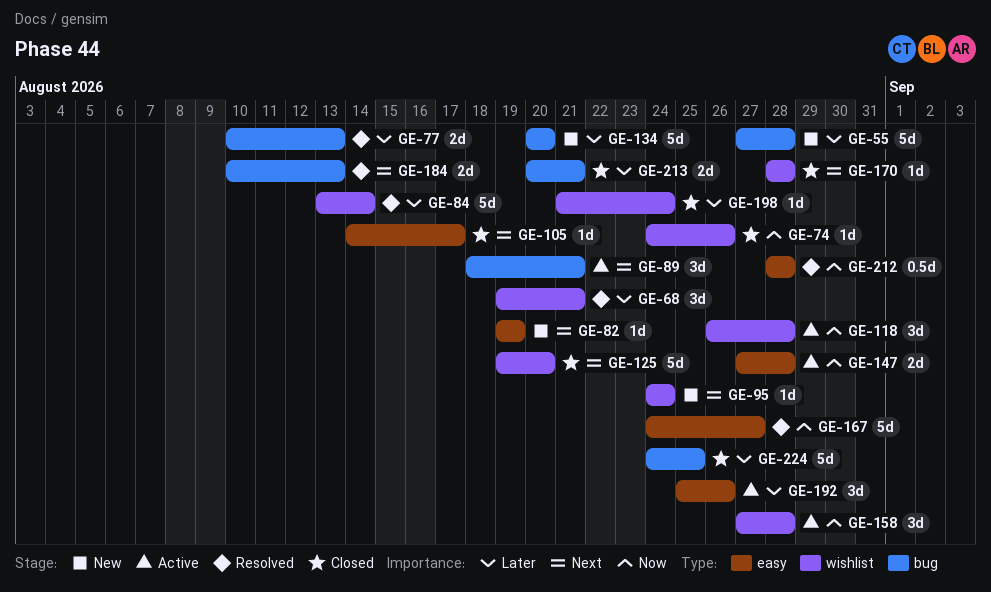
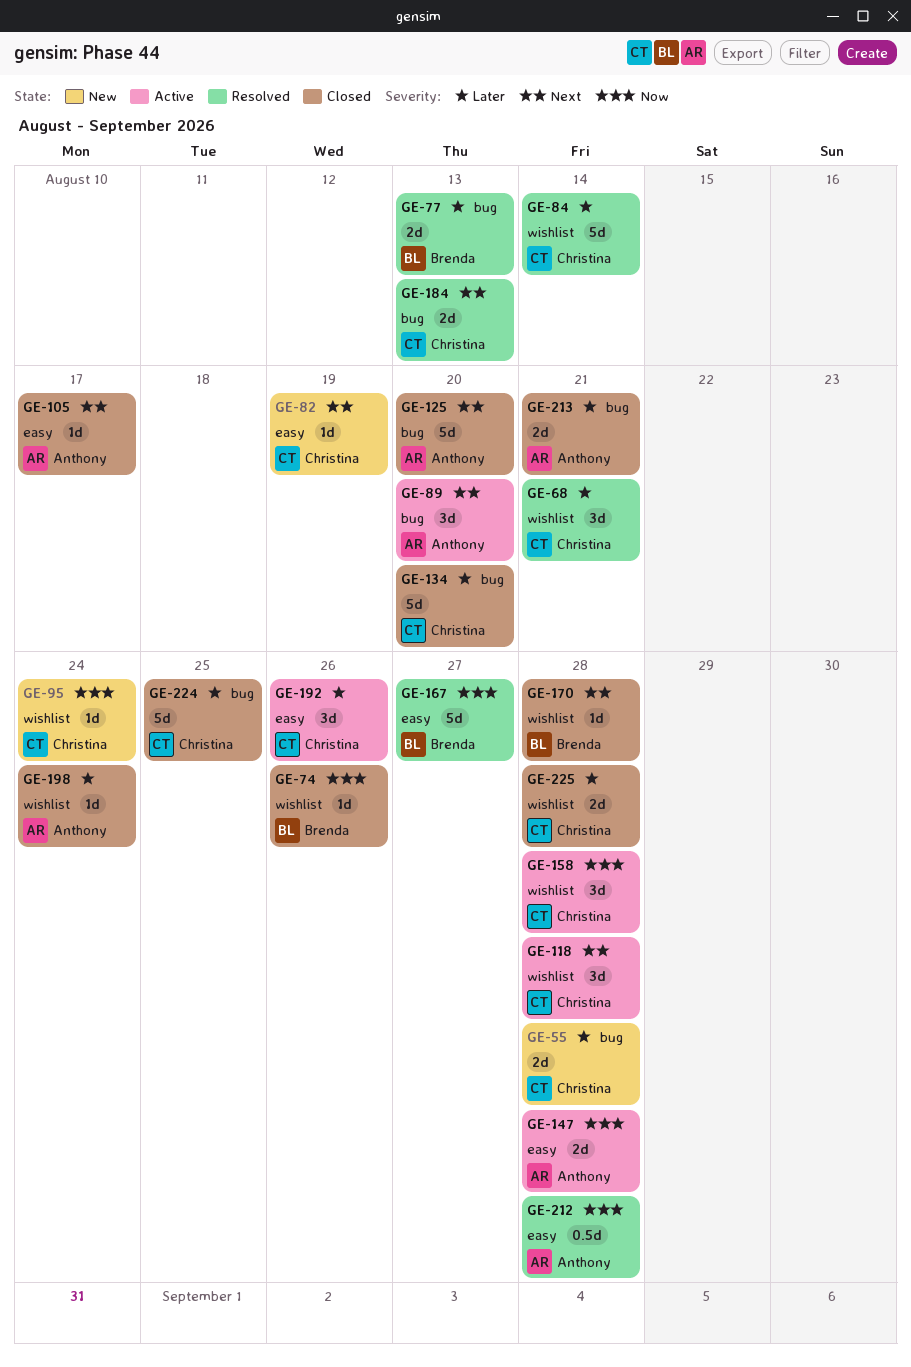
GE-55, estimate: 5d -> 2d
GE-89, due: Aug 21 -> Aug 20
GE-95, priority: Next -> Now
GE-118, priority: Now -> Next
GE-125, label: wishlist -> bug
GE-134, status: New -> Closed
GE-225: none -> present

